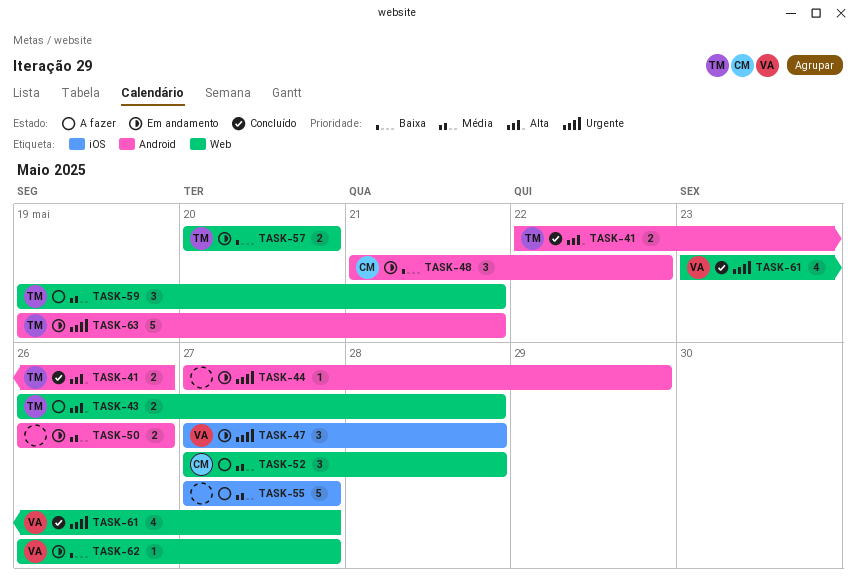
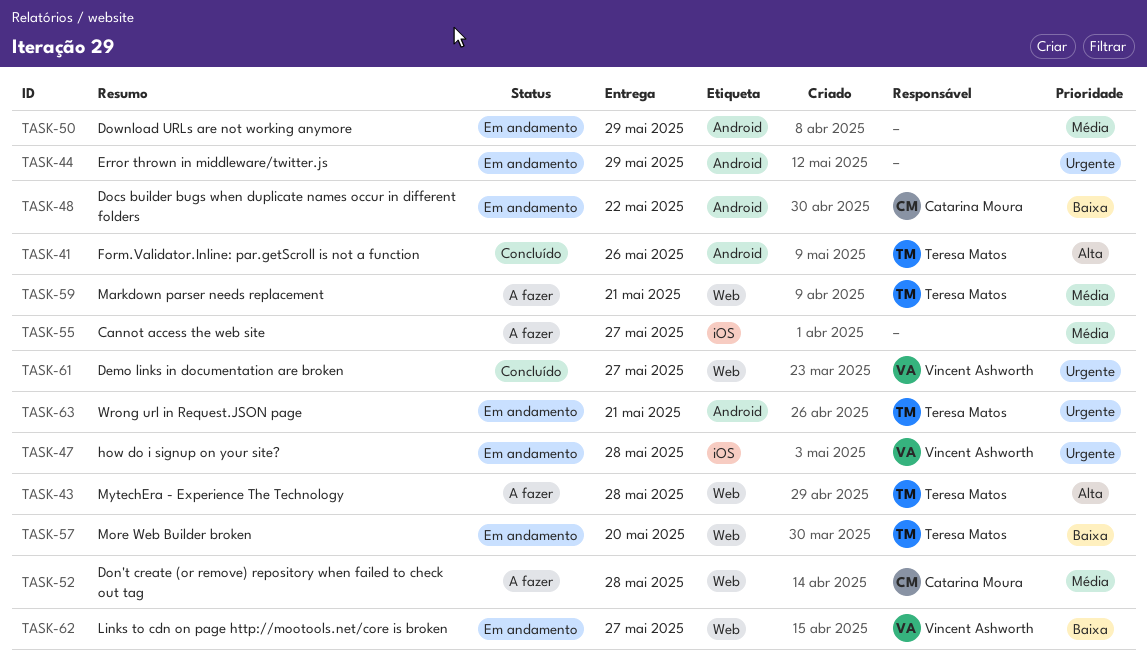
TASK-50, due: May 26 -> May 29

